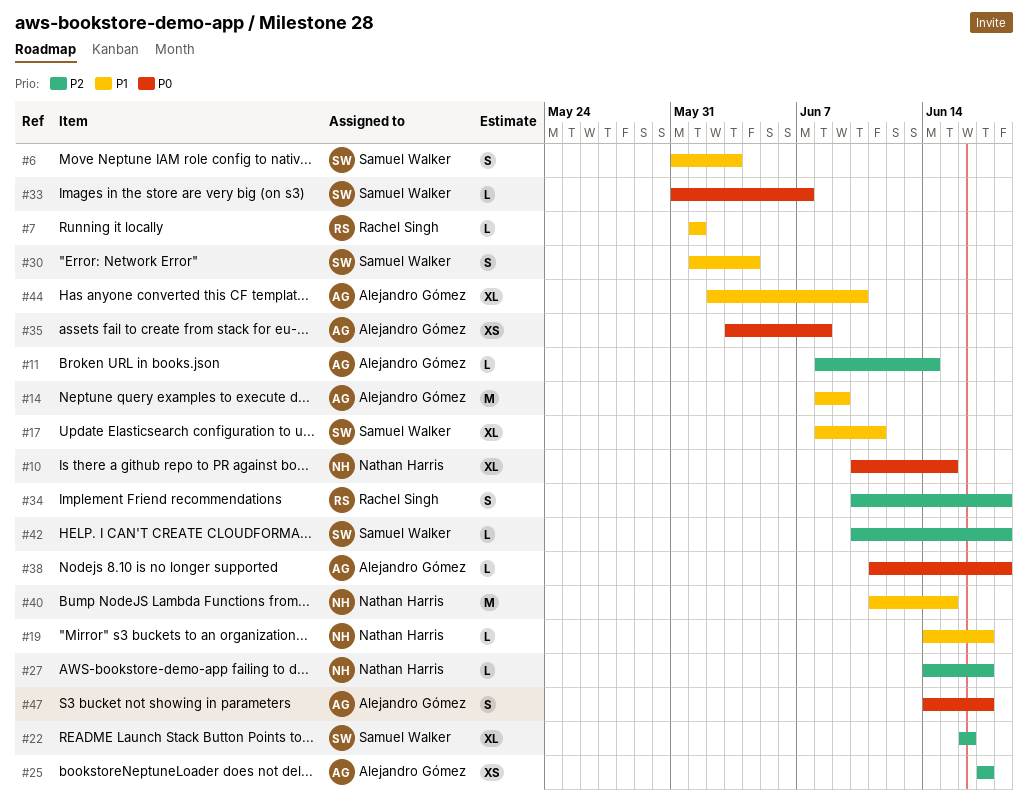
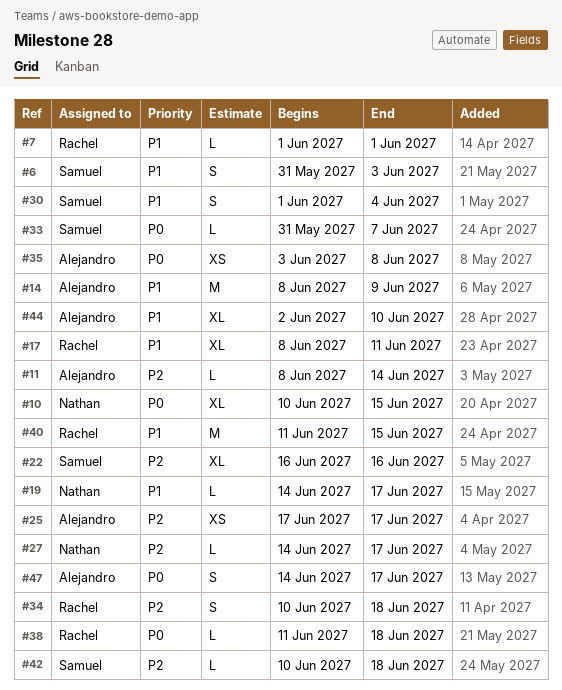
#17, owner: Samuel Walker -> Rachel Singh
#38, owner: Alejandro Gómez -> Rachel Singh
#40, owner: Nathan Harris -> Rachel Singh

